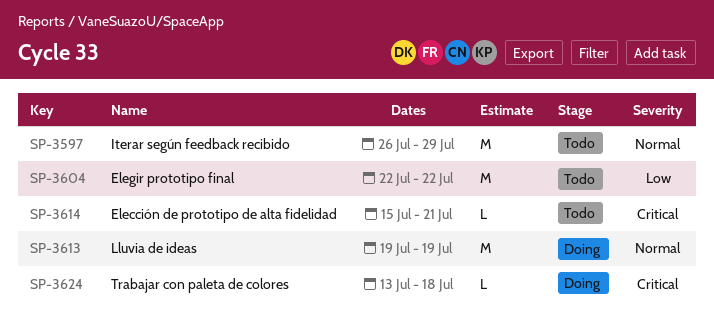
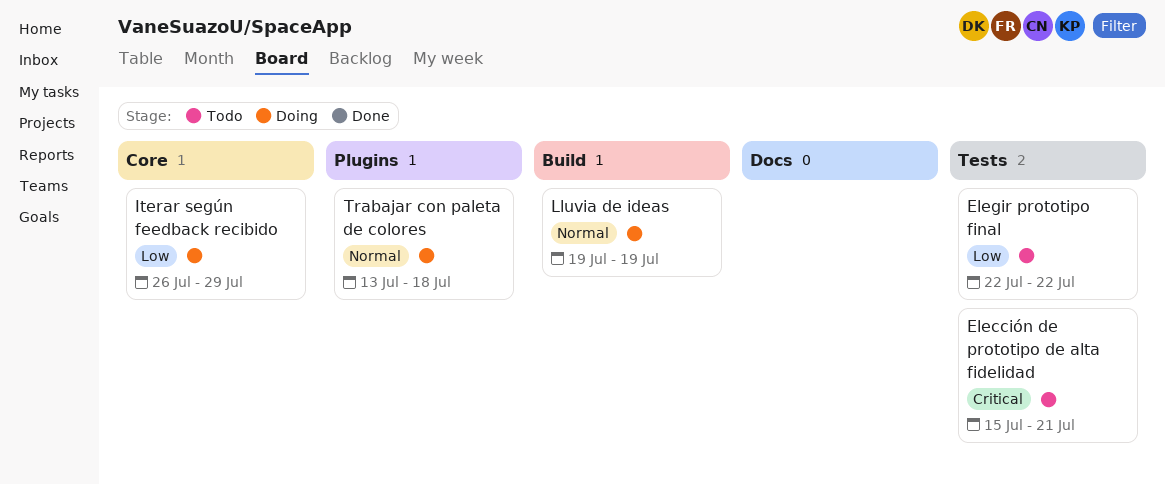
Iterar según feedback recibido, status: Todo -> Doing
Iterar según feedback recibido, priority: Normal -> Low
Trabajar con paleta de colores, priority: Critical -> Normal

